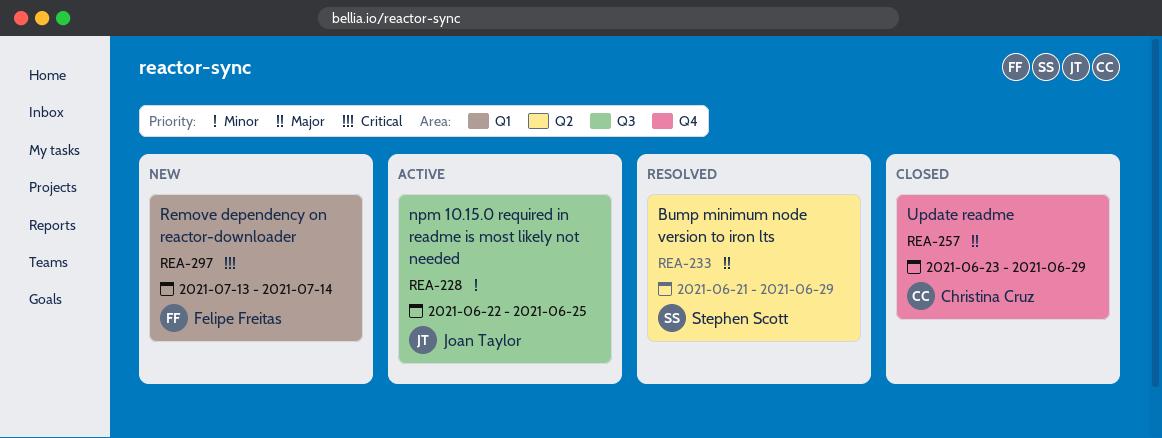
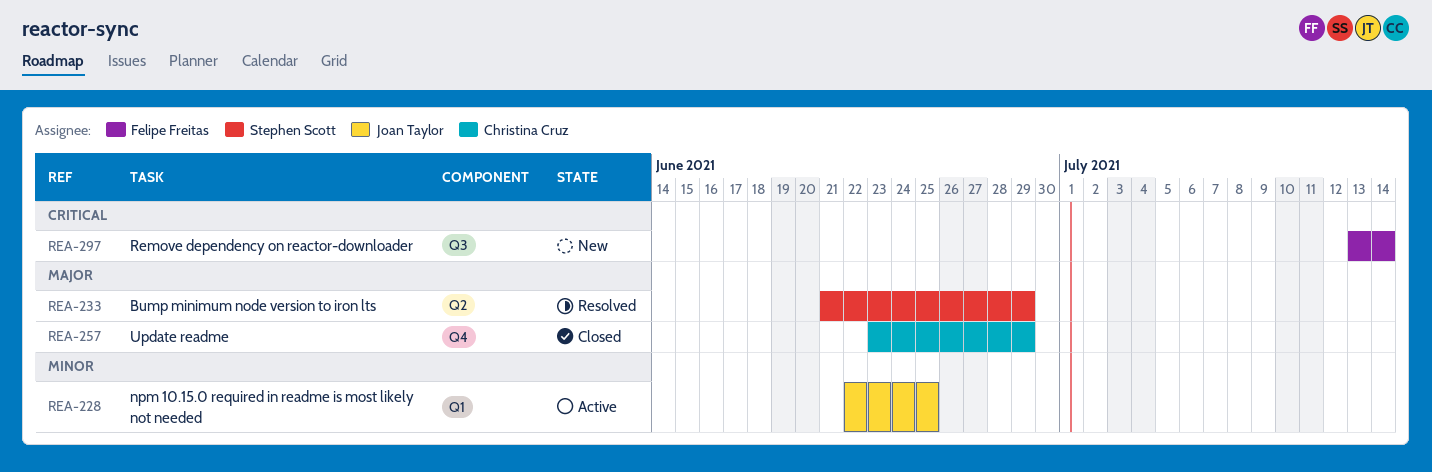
REA-228, label: Q3 -> Q1
REA-297, label: Q1 -> Q3

